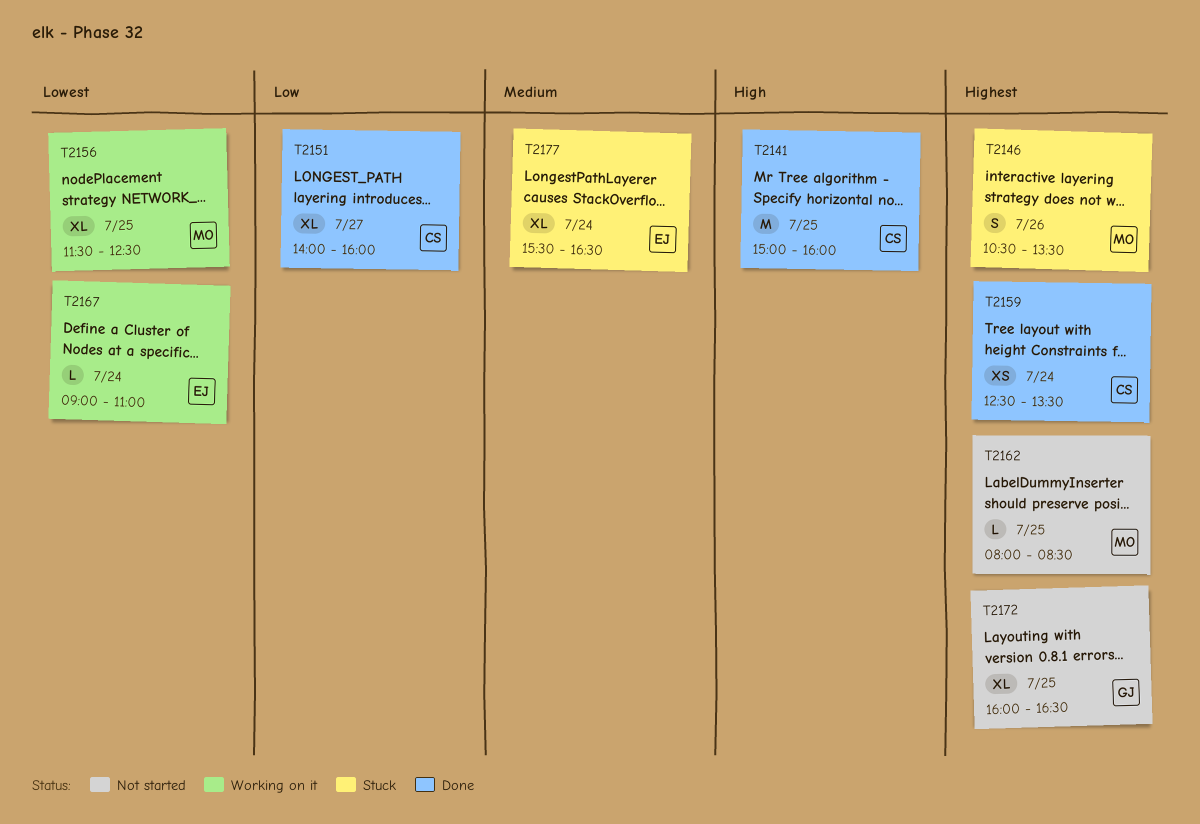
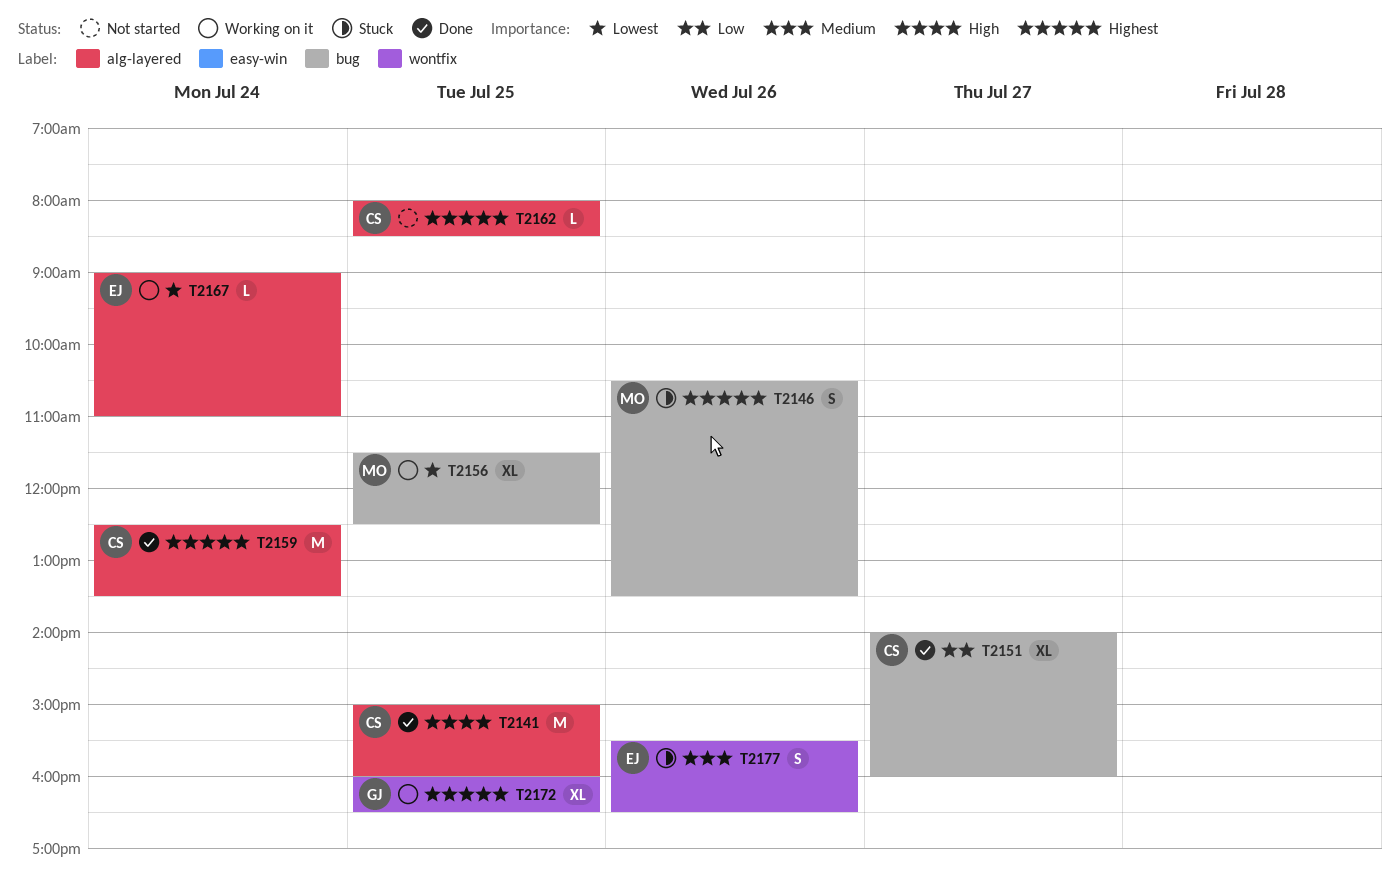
T2159, estimate: XS -> M
T2162, owner: MO -> CS
T2172, status: Not started -> Working on it
T2177, estimate: XL -> S
T2177, day: Jul 24 -> Jul 26

